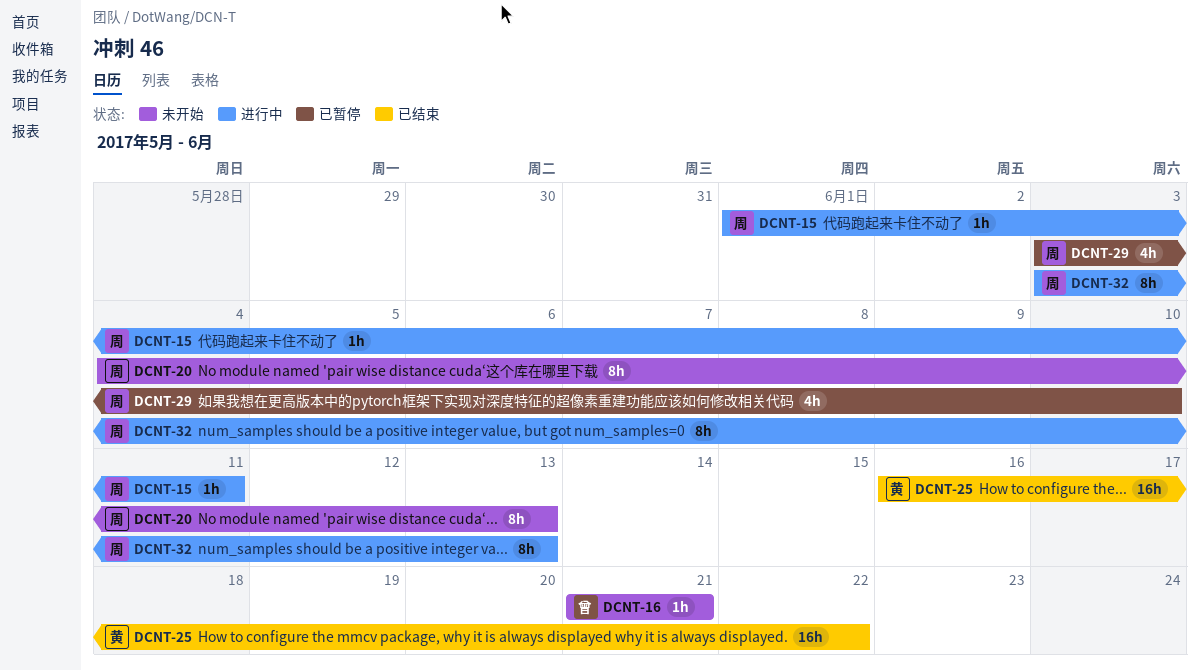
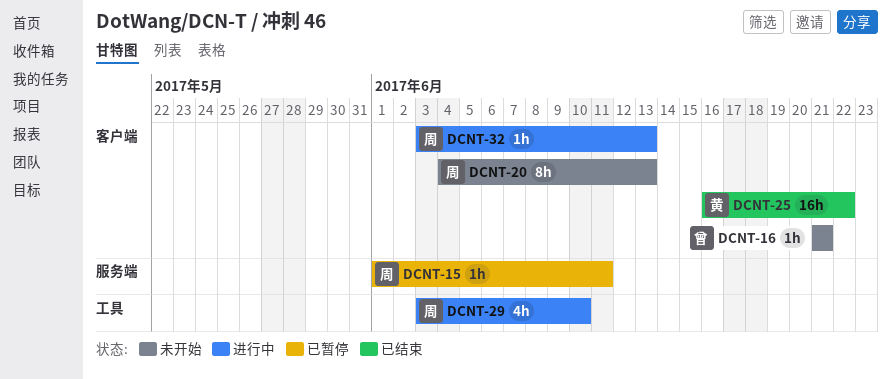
DCNT-15, status: 进行中 -> 已暂停
DCNT-29, status: 已暂停 -> 进行中
DCNT-32, estimate: 8h -> 1h

